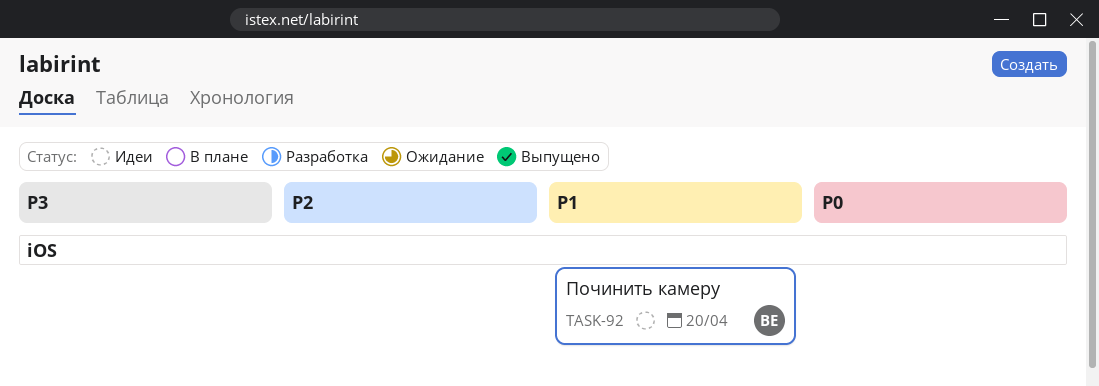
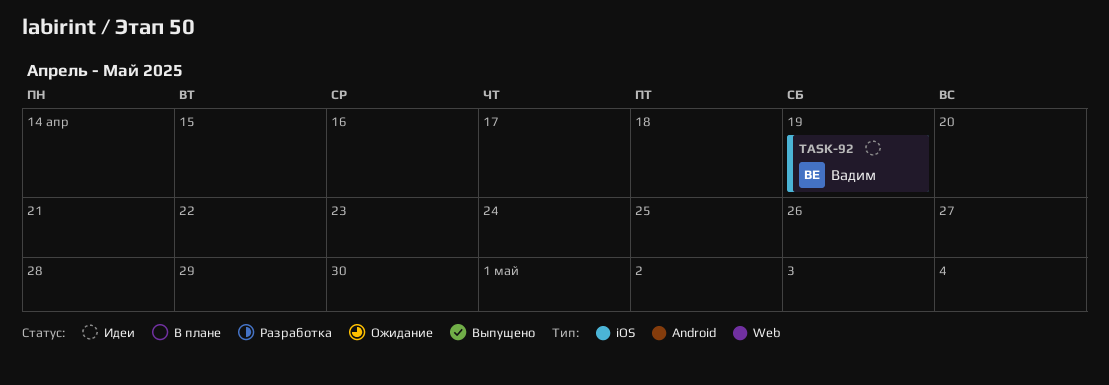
TASK-92, due: Apr 20 -> Apr 19

